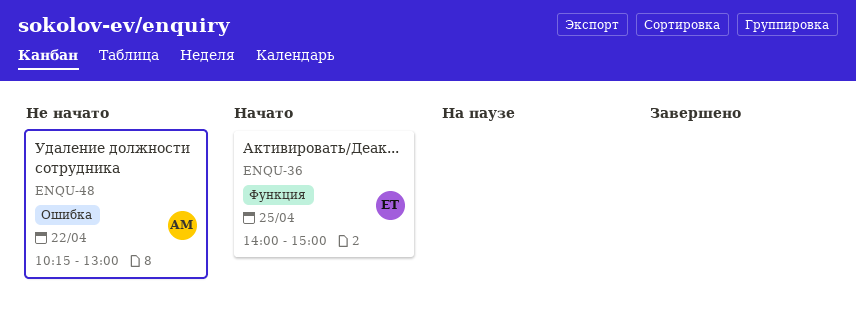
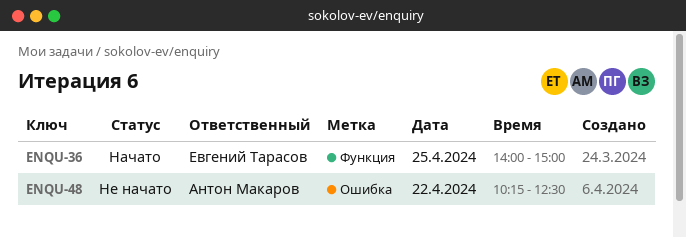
ENQU-48, ends: 13:00 -> 12:30

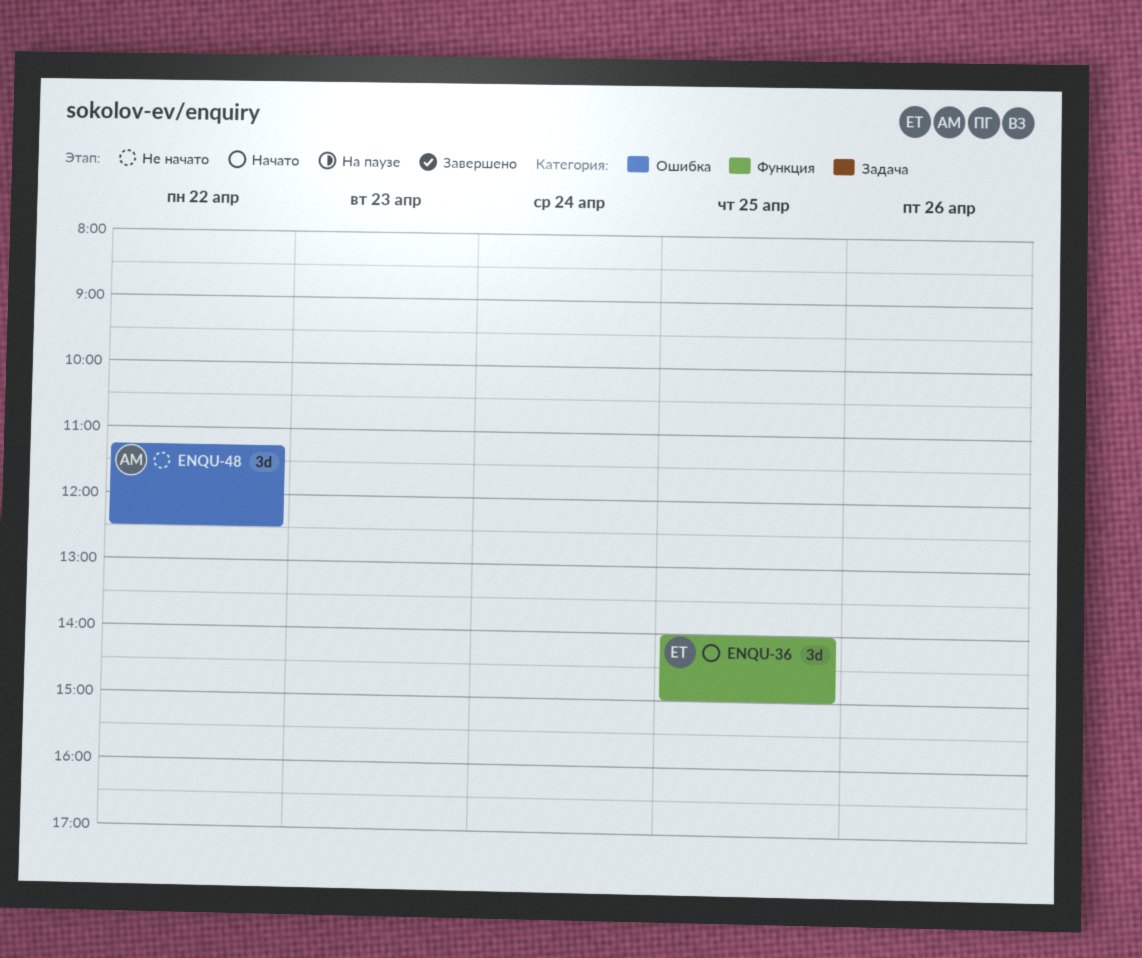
ENQU-48, begins: 10:15 -> 11:15

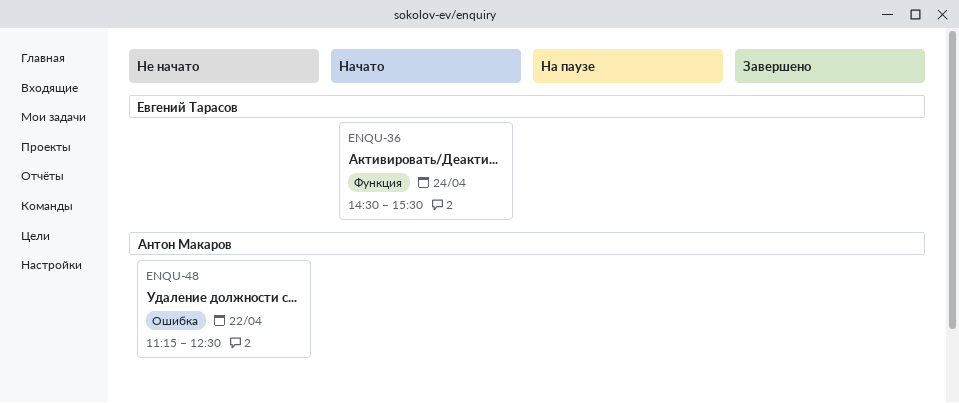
ENQU-36, day: Apr 25 -> Apr 24
ENQU-36, begins: 14:00 -> 14:30
ENQU-36, ends: 15:00 -> 15:30

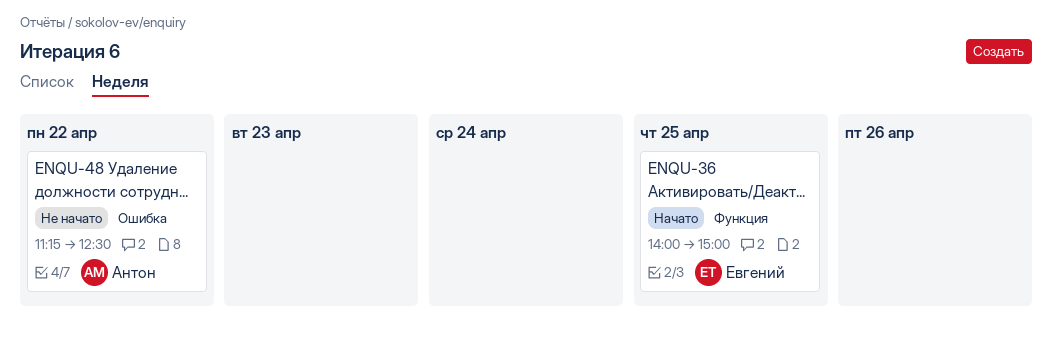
ENQU-36, day: Apr 24 -> Apr 25
ENQU-36, begins: 14:30 -> 14:00
ENQU-36, ends: 15:30 -> 15:00

